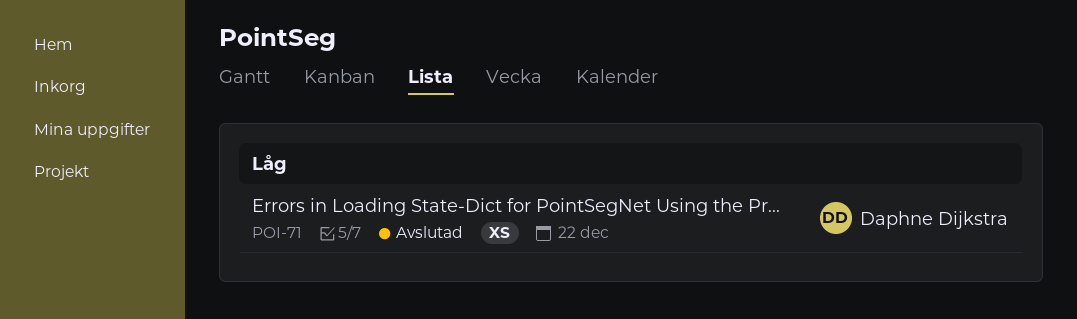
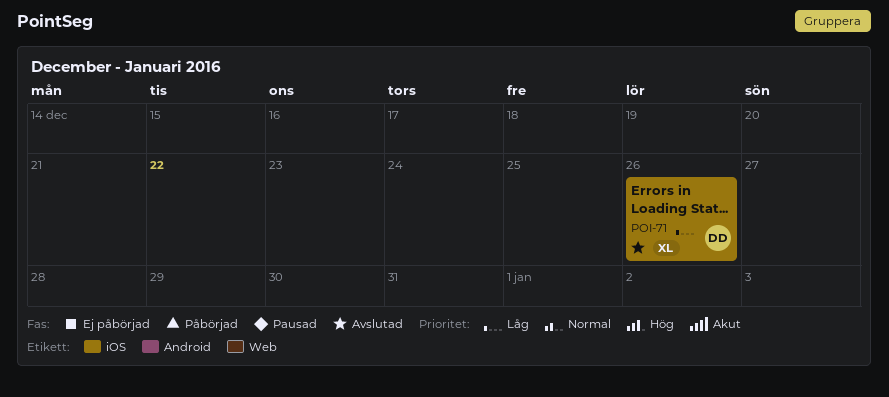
POI-71, estimate: XS -> XL
POI-71, due: Dec 22 -> Dec 26

